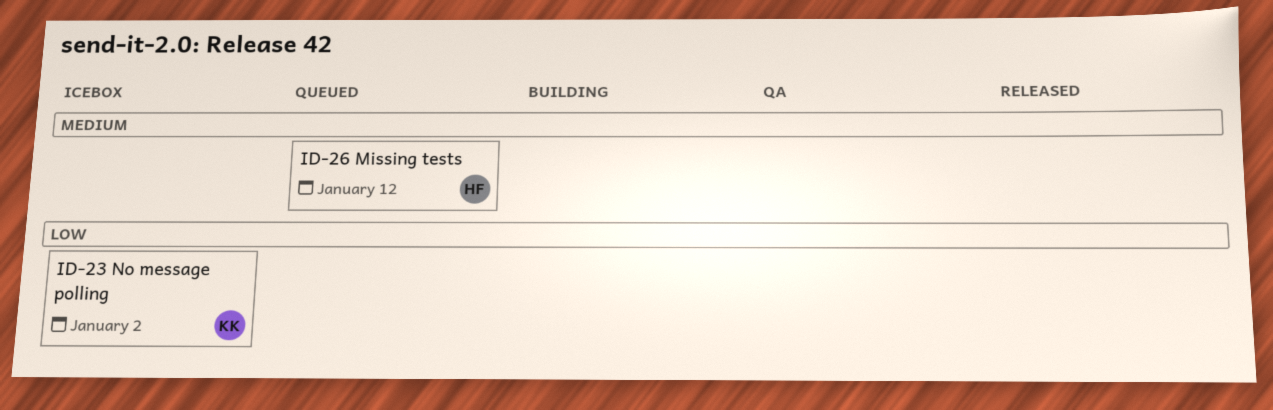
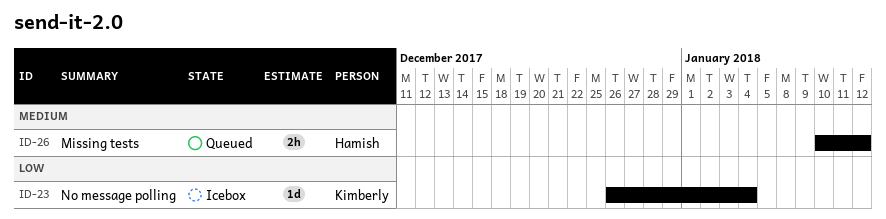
ID-23, due: Jan 2 -> Jan 4

